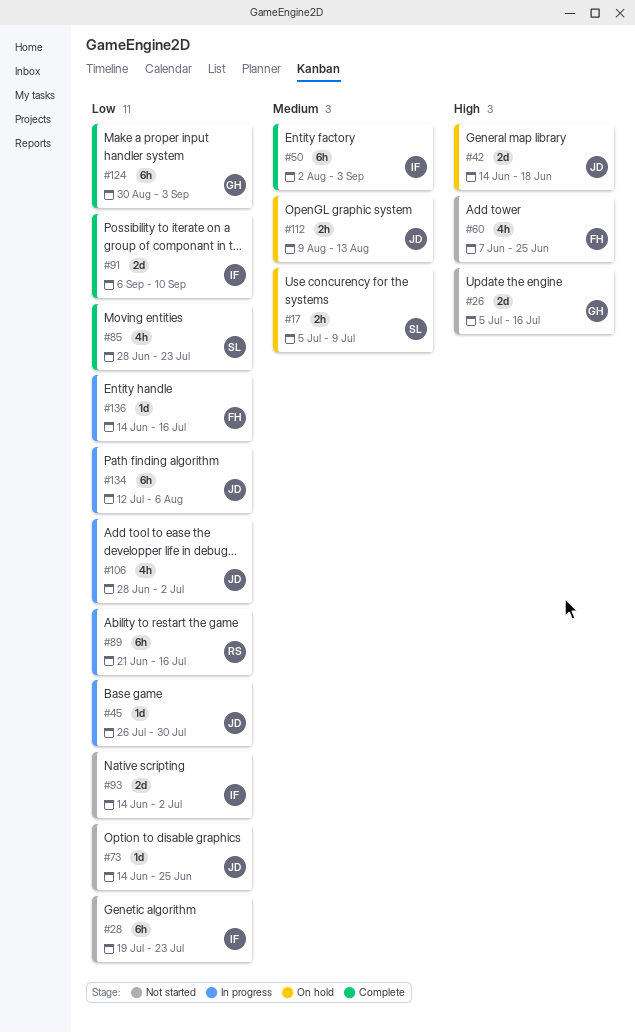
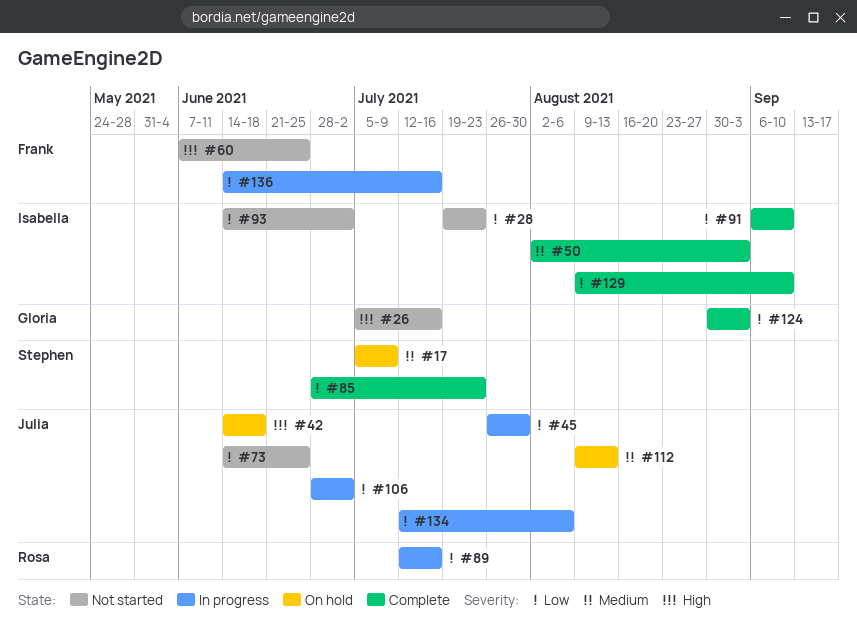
#89, start: Jun 21 -> Jul 12
#129: none -> present

